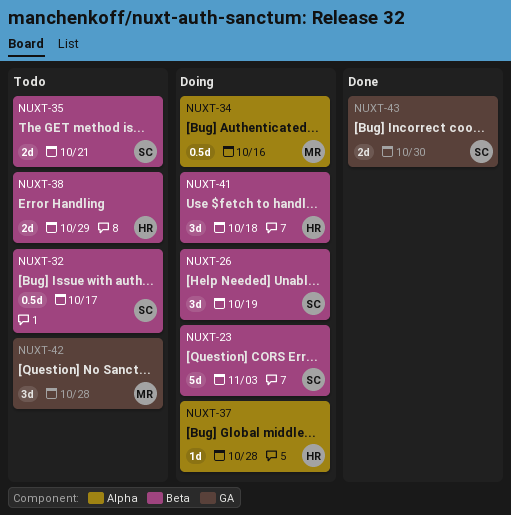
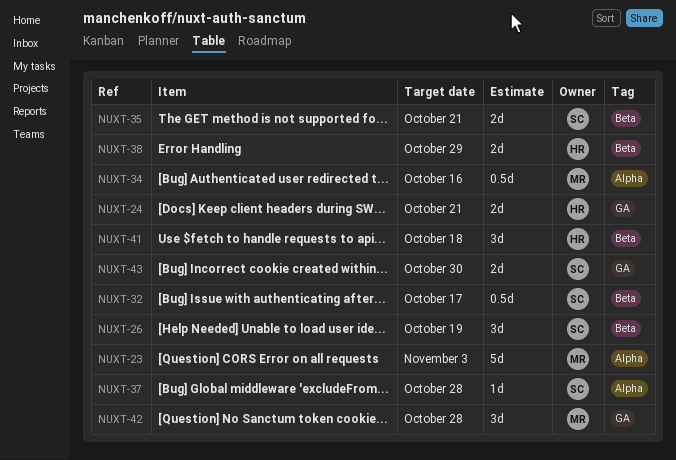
NUXT-23, owner: SC -> MR
NUXT-23, label: Beta -> Alpha
NUXT-24: none -> present
NUXT-37, owner: HR -> SC

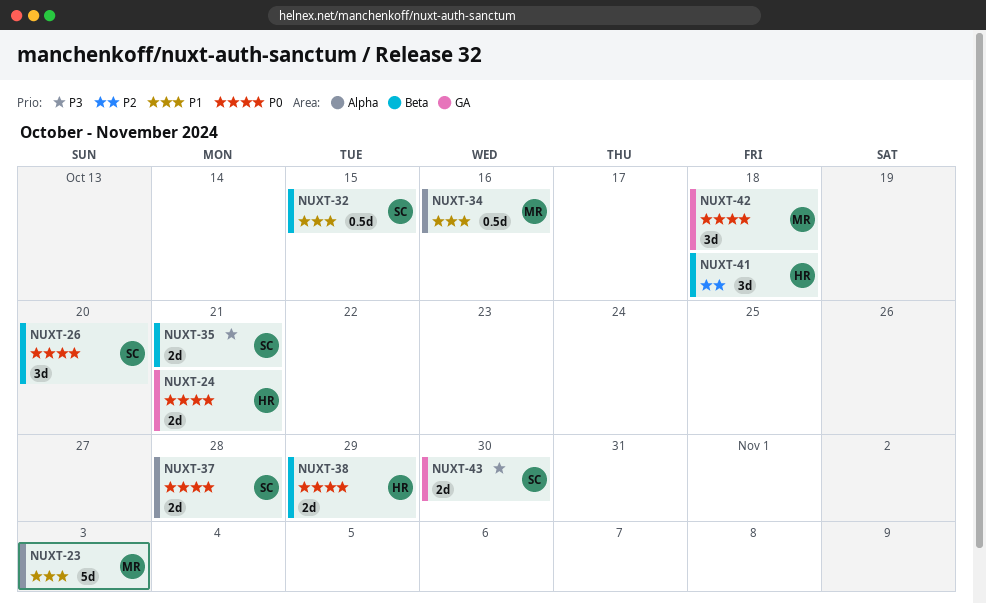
NUXT-26, due: Oct 19 -> Oct 20
NUXT-32, due: Oct 17 -> Oct 15
NUXT-37, estimate: 1d -> 2d
NUXT-42, due: Oct 28 -> Oct 18

